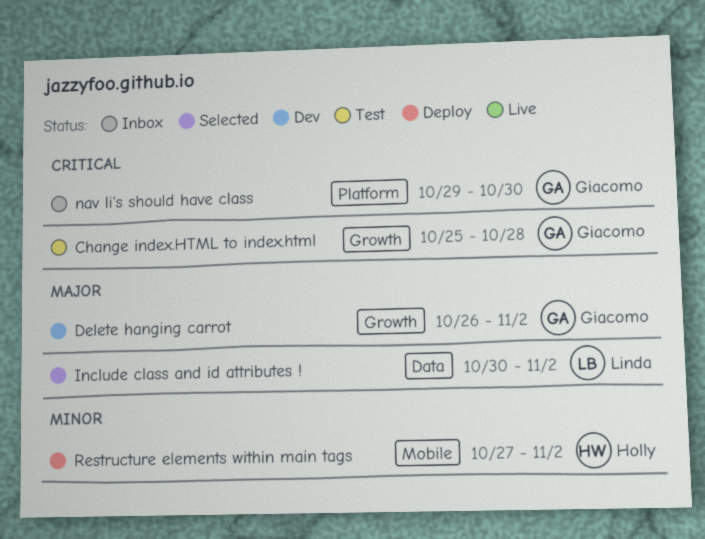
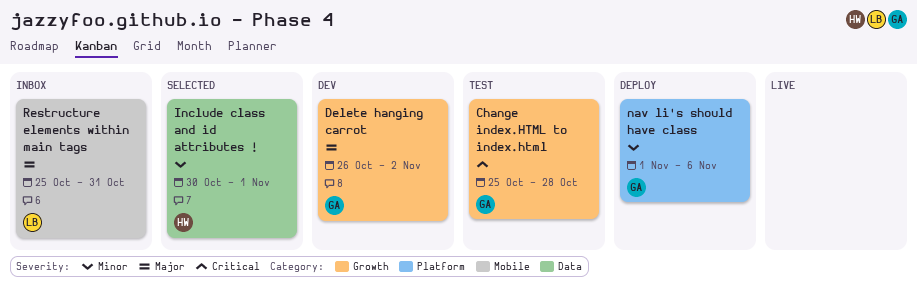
Include class and id attributes !, owner: Linda -> Holly
Include class and id attributes !, priority: Major -> Minor
Include class and id attributes !, due: Nov 2 -> Nov 1
nav li's should have class, status: Inbox -> Deploy
nav li's should have class, priority: Critical -> Minor
nav li's should have class, start: Oct 29 -> Nov 1
nav li's should have class, due: Oct 30 -> Nov 6
Restructure elements within main tags, status: Deploy -> Inbox
Restructure elements within main tags, owner: Holly -> Linda
Restructure elements within main tags, priority: Minor -> Major
Restructure elements within main tags, start: Oct 27 -> Oct 25
Restructure elements within main tags, due: Nov 2 -> Oct 31

